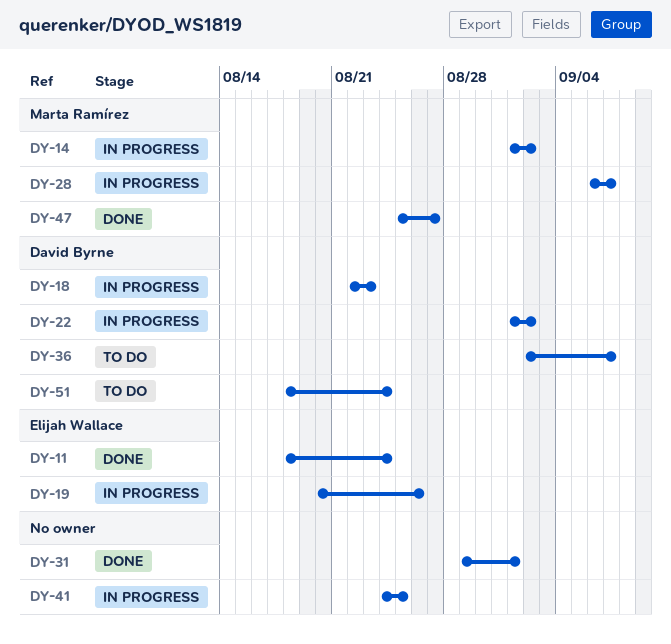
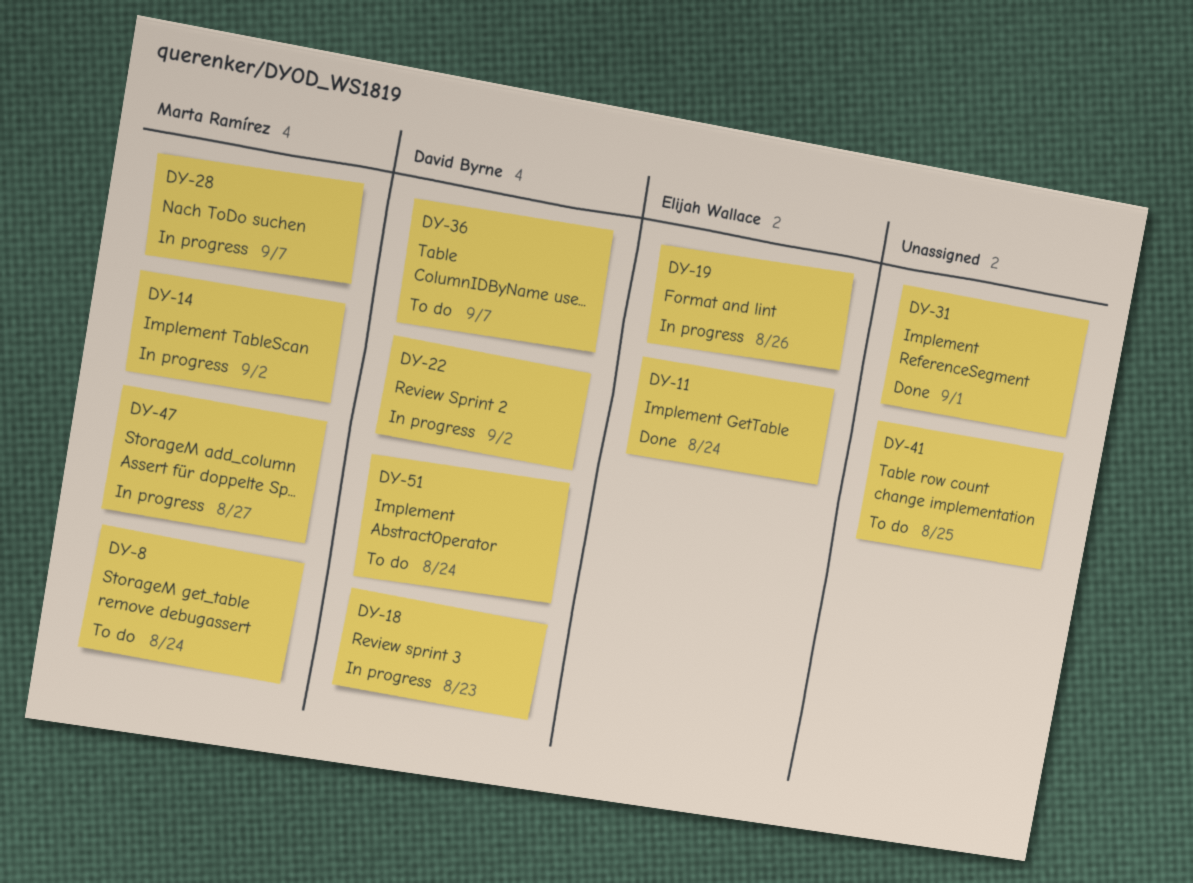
DY-8: none -> present
DY-41, status: In progress -> To do
DY-47, status: Done -> In progress

